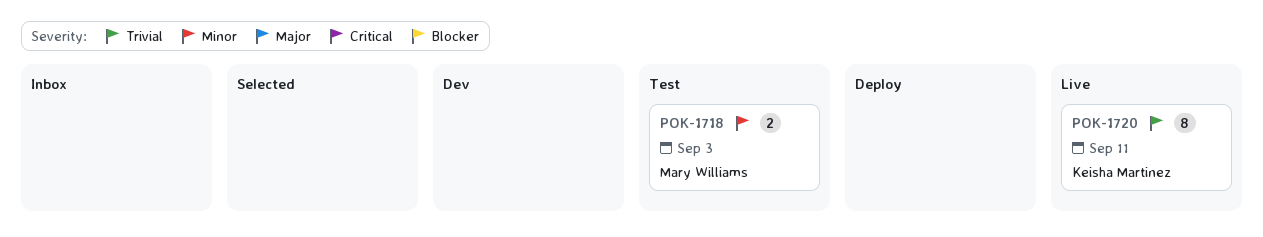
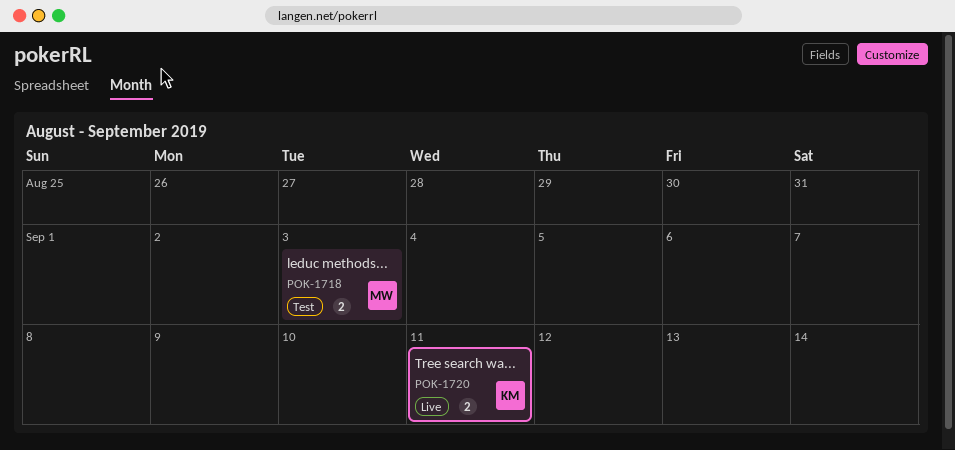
POK-1720, estimate: 8 -> 2

